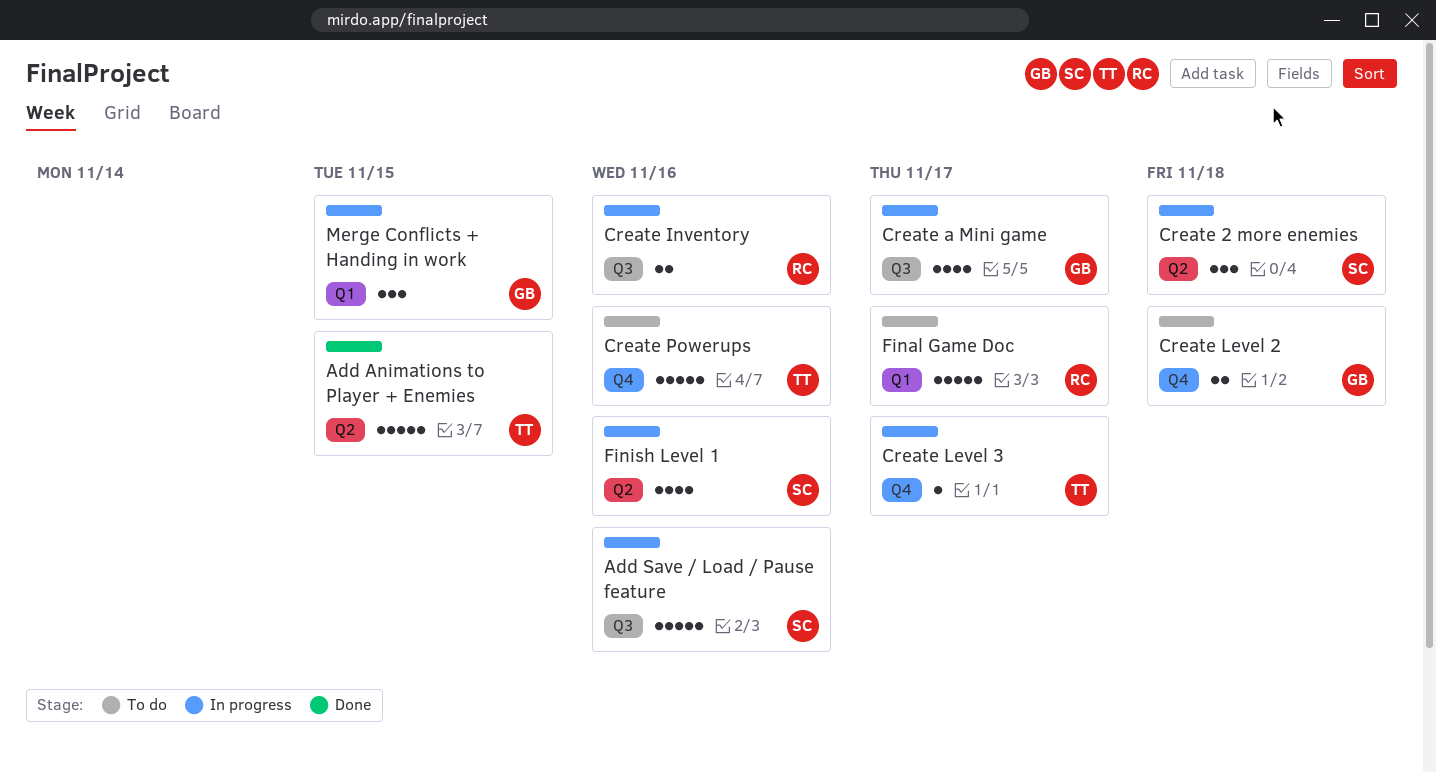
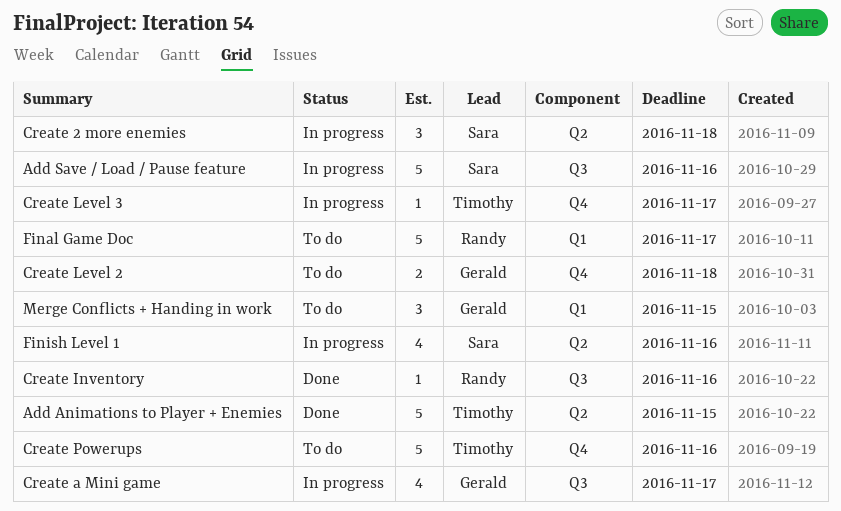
Create Inventory, status: In progress -> Done
Create Inventory, estimate: 2 -> 1
Merge Conflicts + Handing in work, status: In progress -> To do

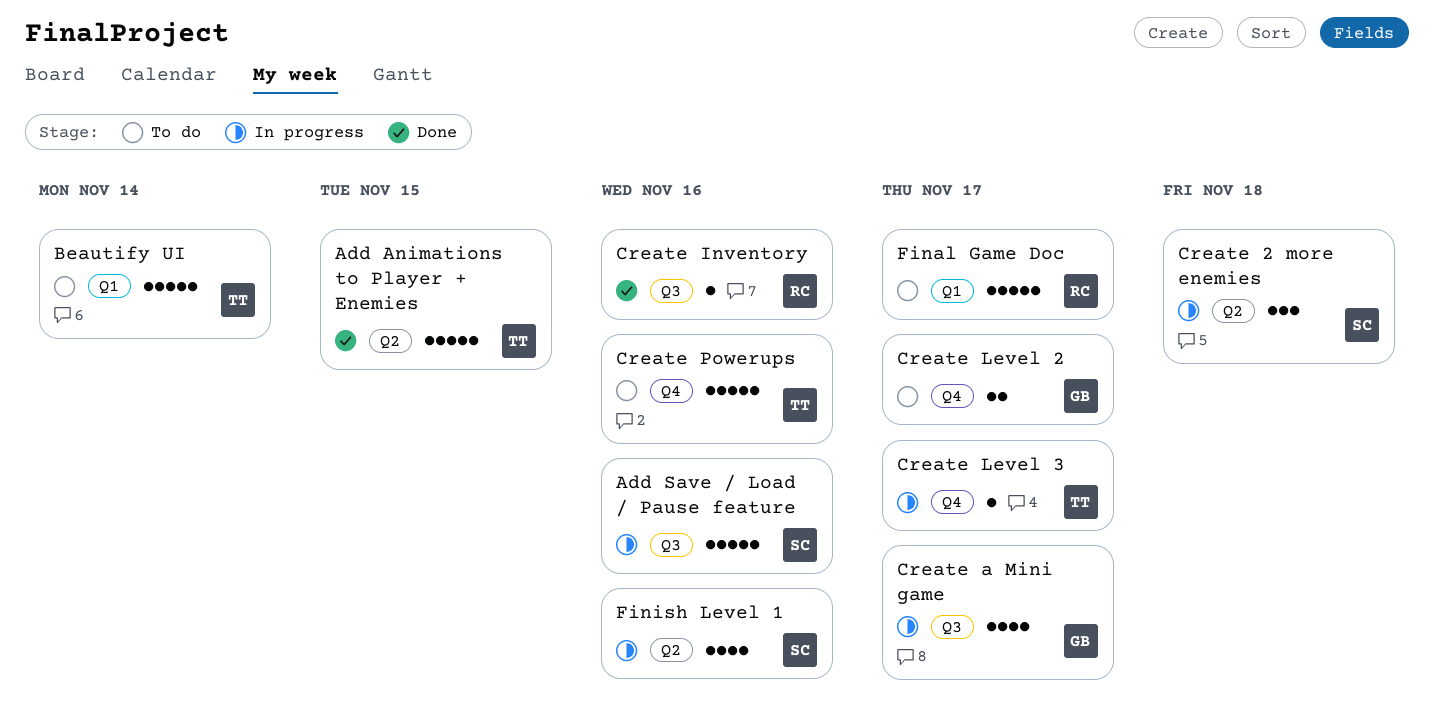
Beautify UI: none -> present
Create Level 2, due: Nov 18 -> Nov 17
Merge Conflicts + Handing in work: present -> none

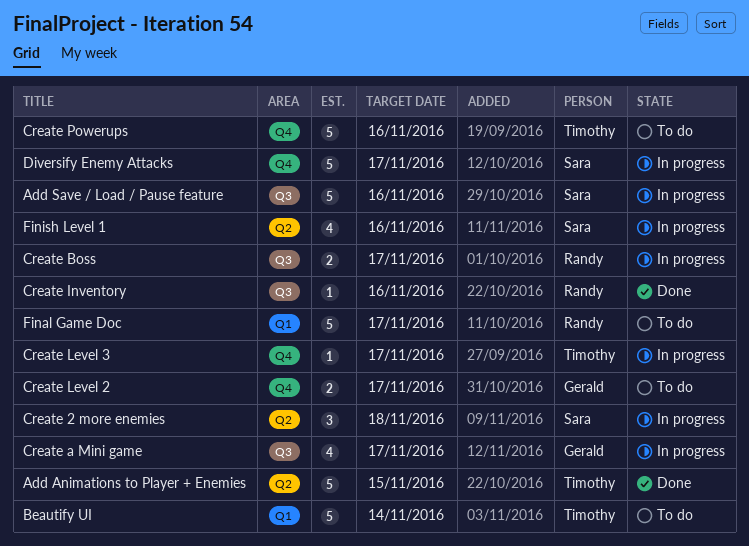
Create Boss: none -> present
Diversify Enemy Attacks: none -> present

